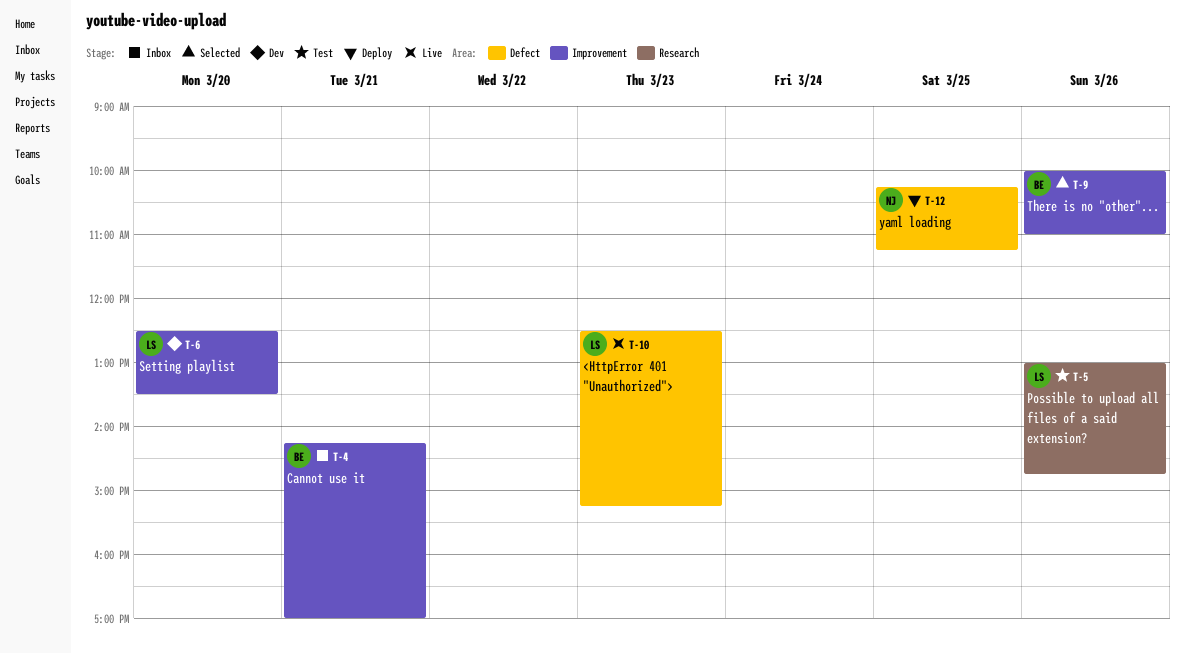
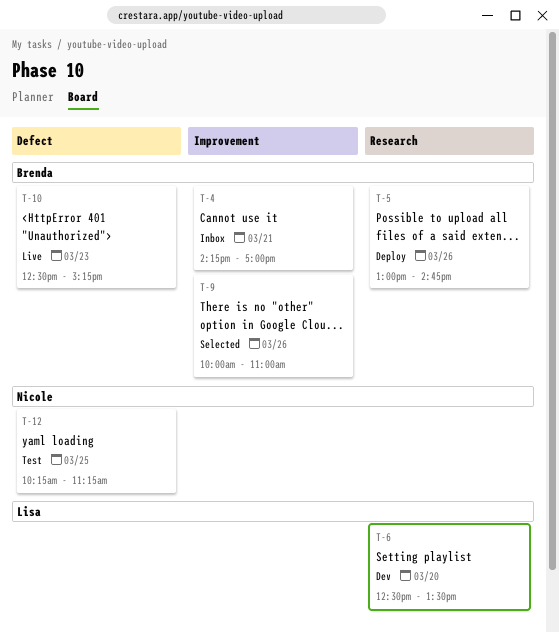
T-5, status: Test -> Deploy
T-5, owner: Lisa -> Brenda
T-6, label: Improvement -> Research
T-10, owner: Lisa -> Brenda
T-12, status: Deploy -> Test

